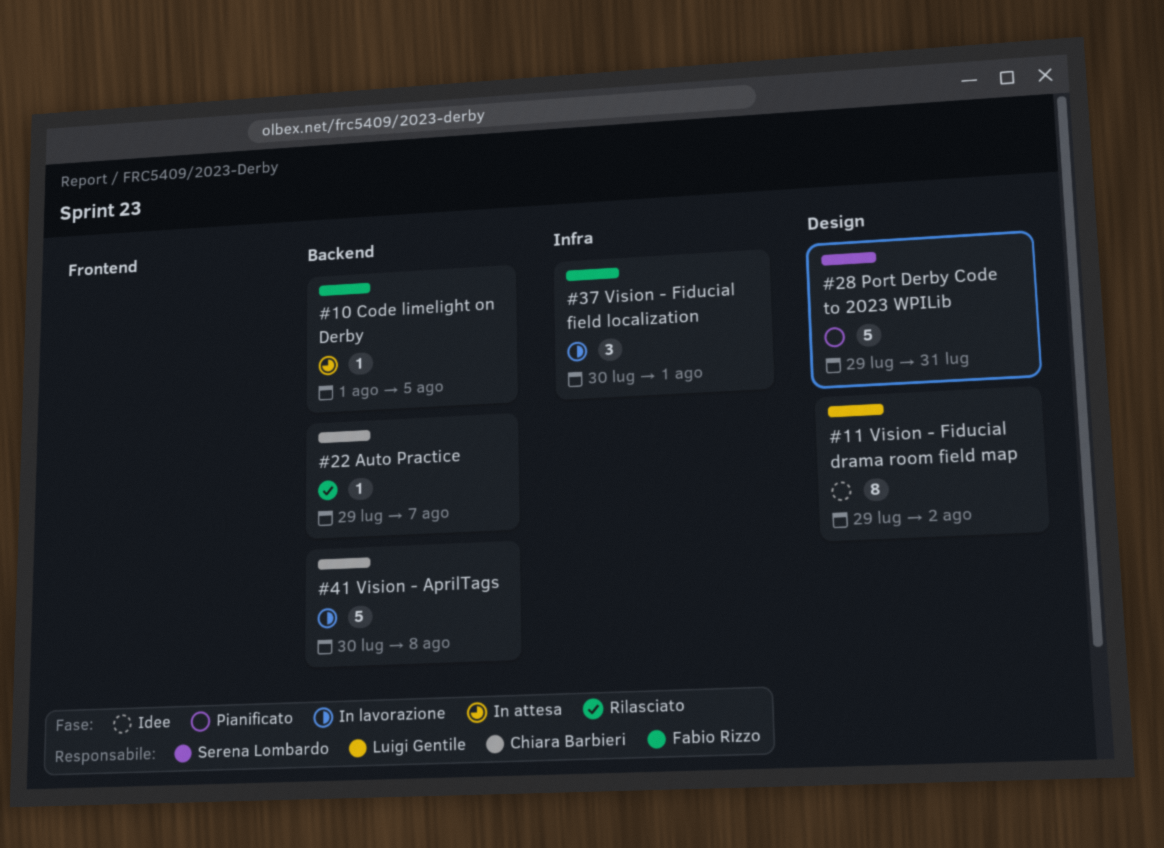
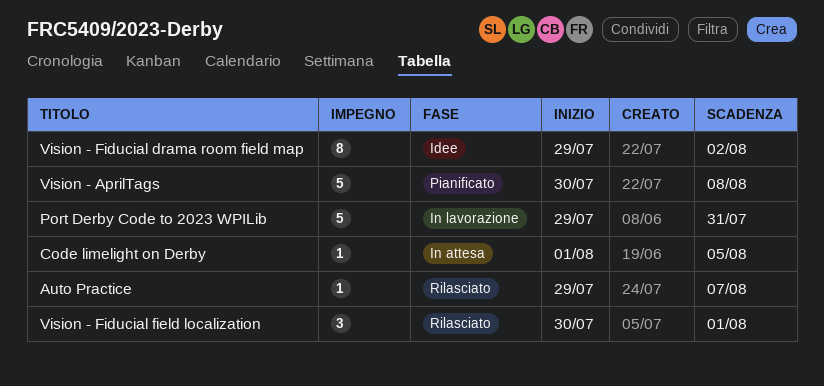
Port Derby Code to 2023 WPILib, status: Pianificato -> In lavorazione
Vision - AprilTags, status: In lavorazione -> Pianificato
Vision - Fiducial field localization, status: In lavorazione -> Rilasciato

